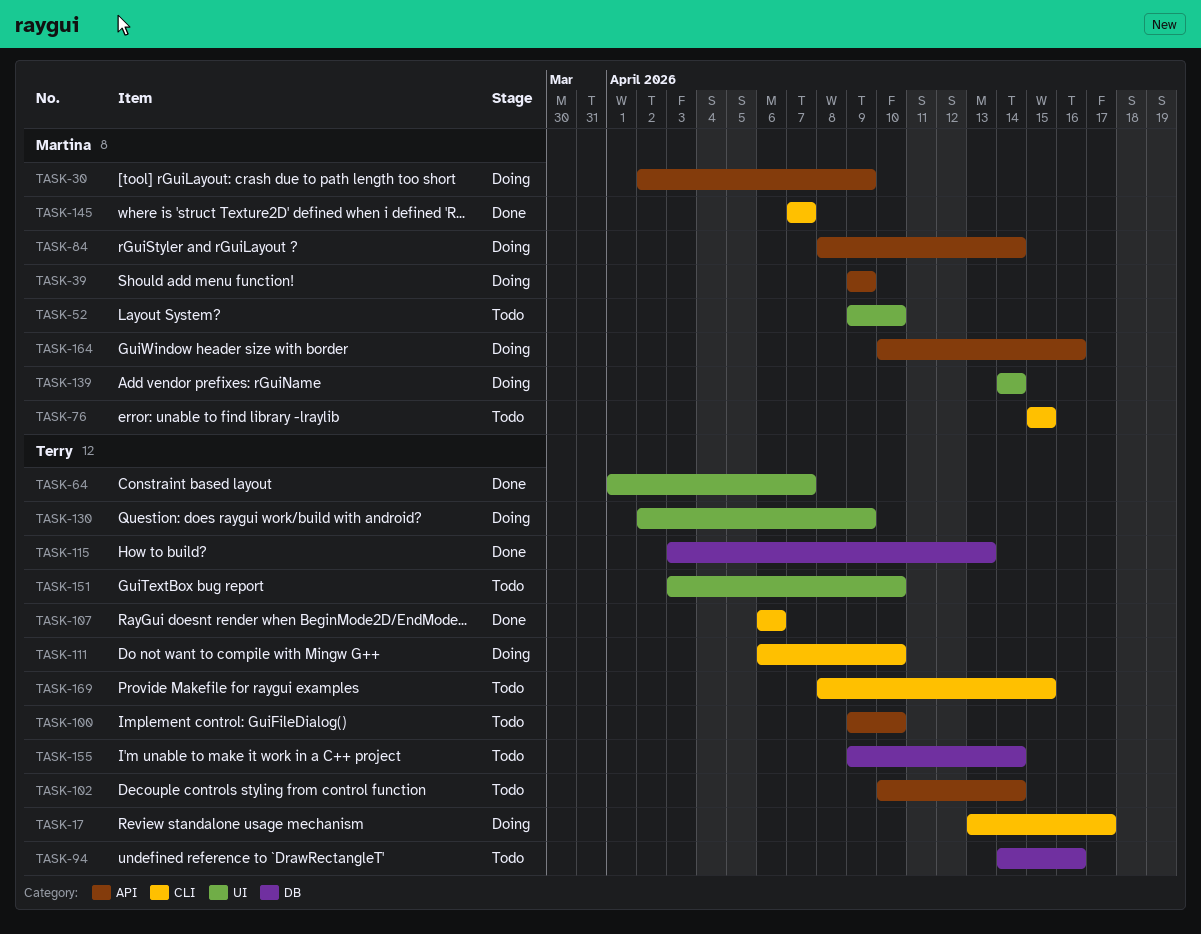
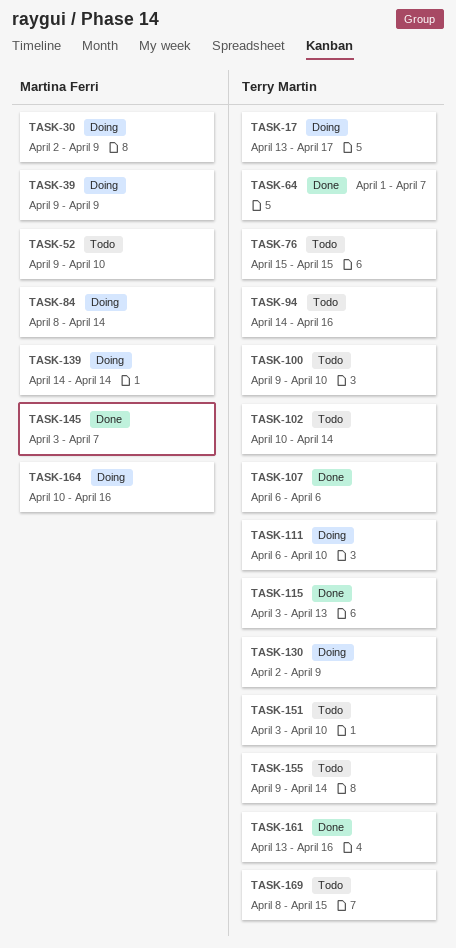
TASK-76, owner: Martina Ferri -> Terry Martin
TASK-145, start: Apr 7 -> Apr 3
TASK-161: none -> present

